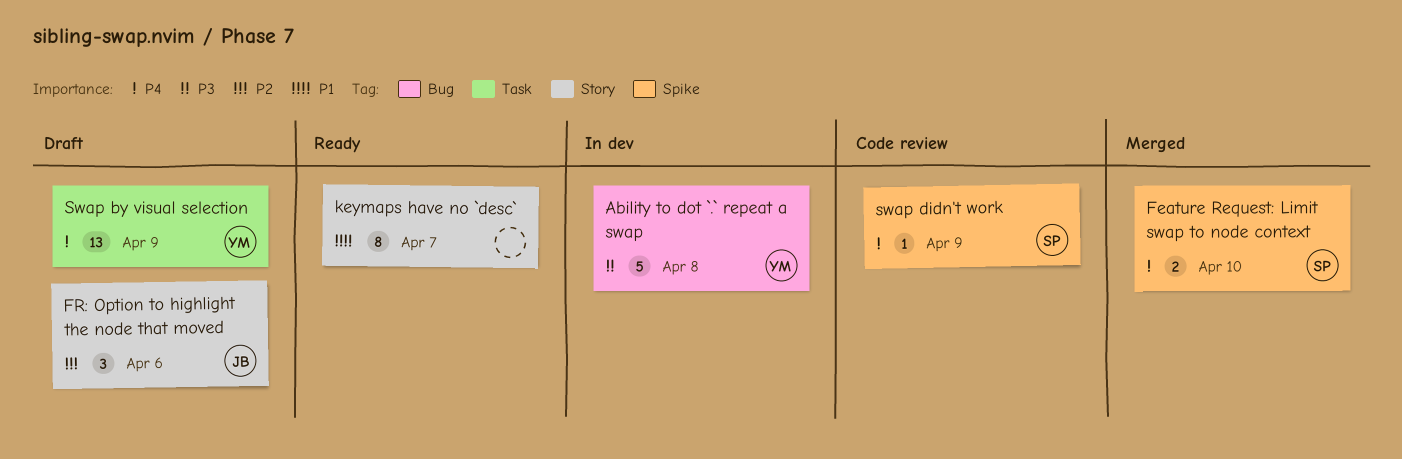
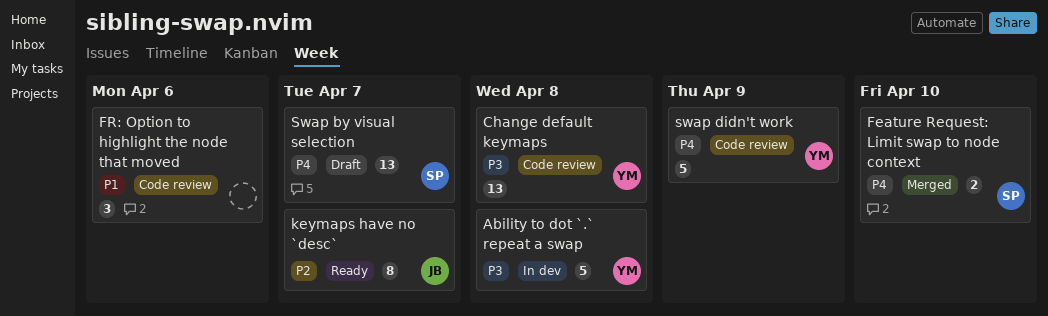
Change default keymaps: none -> present
FR: Option to highlight the node that moved, status: Draft -> Code review
FR: Option to highlight the node that moved, owner: JB -> none
FR: Option to highlight the node that moved, priority: P2 -> P1
keymaps have no `desc`, owner: none -> JB
keymaps have no `desc`, priority: P1 -> P2
Swap by visual selection, owner: YM -> SP
Swap by visual selection, due: Apr 9 -> Apr 7
swap didn't work, owner: SP -> YM
swap didn't work, estimate: 1 -> 5

